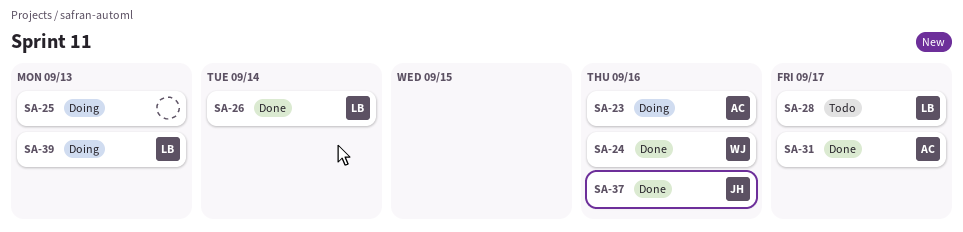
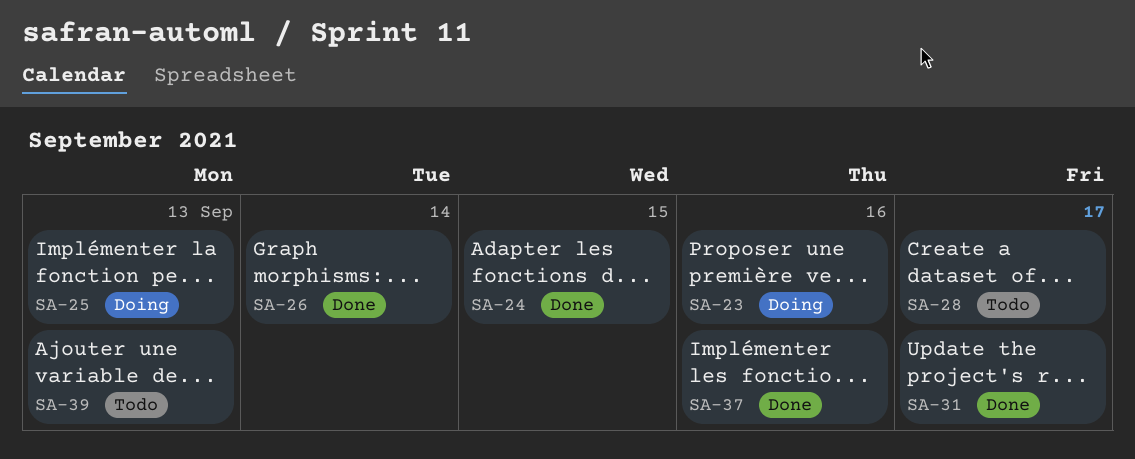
SA-24, due: Sep 16 -> Sep 15
SA-39, status: Doing -> Todo

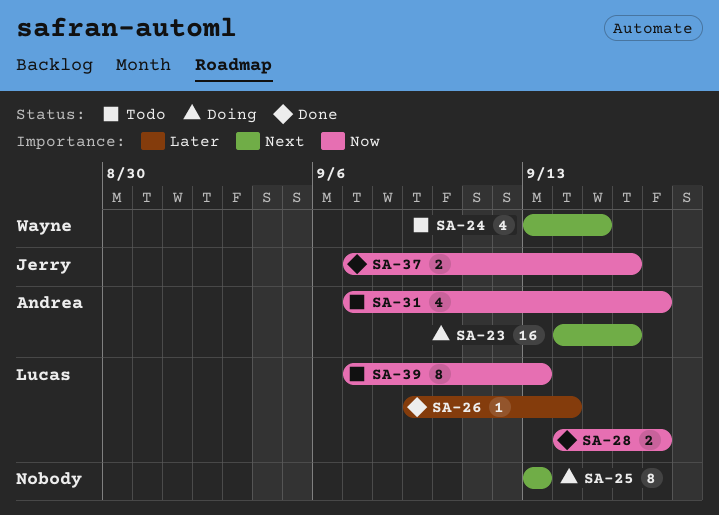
SA-24, status: Done -> Todo
SA-28, status: Todo -> Done
SA-31, status: Done -> Todo

